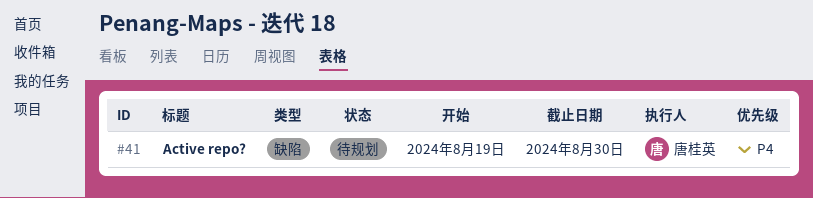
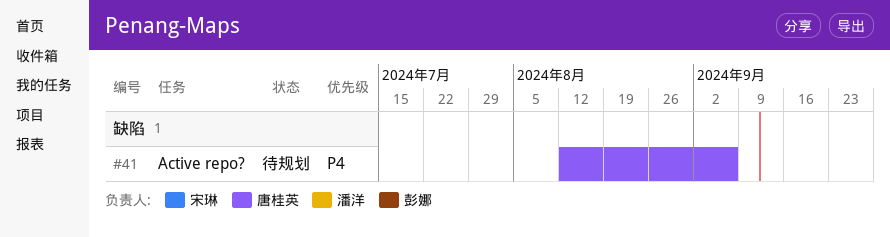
#41, start: Aug 19 -> Aug 12
#41, due: Aug 30 -> Sep 6

